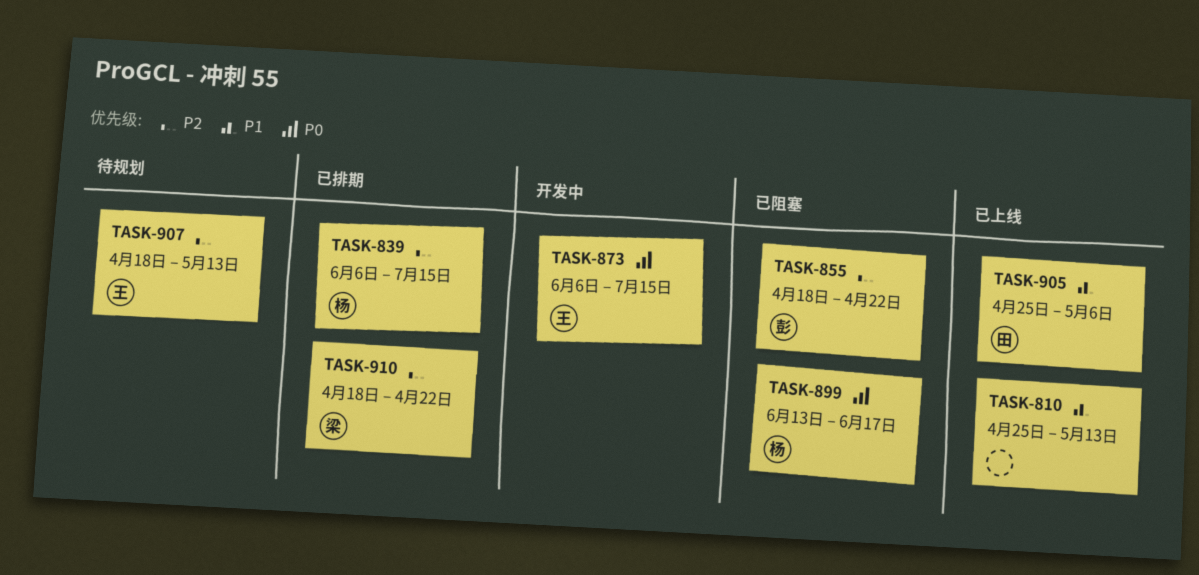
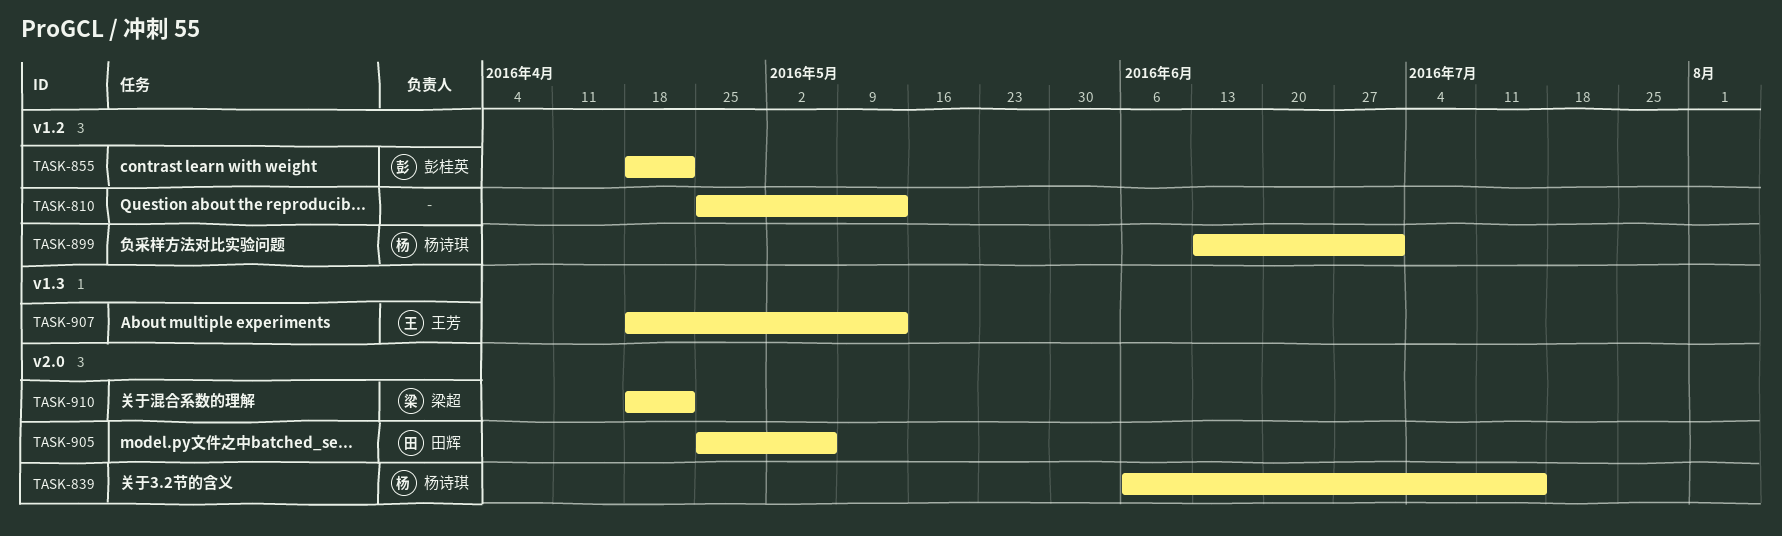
TASK-873: present -> none
TASK-899, due: Jun 17 -> Jul 1

